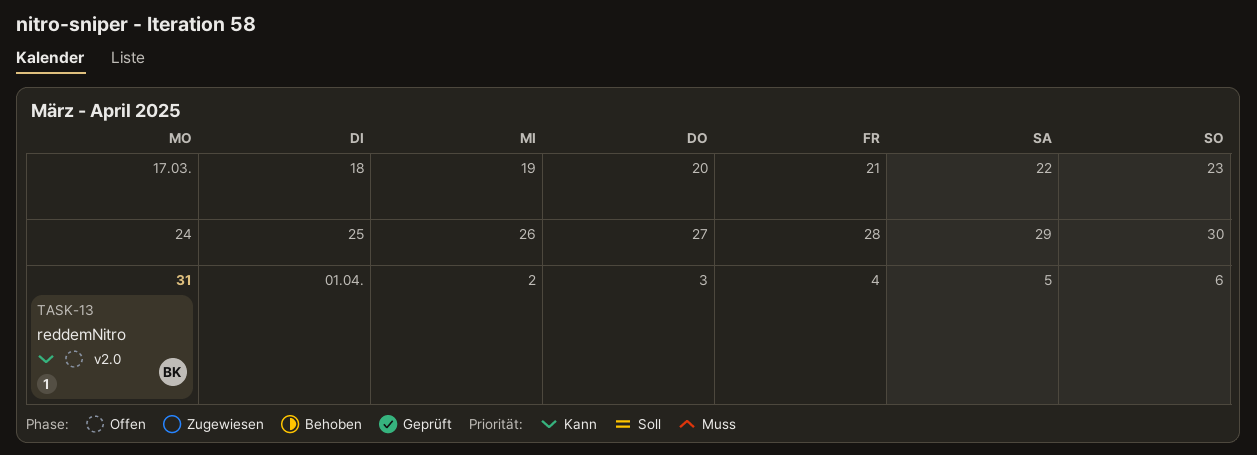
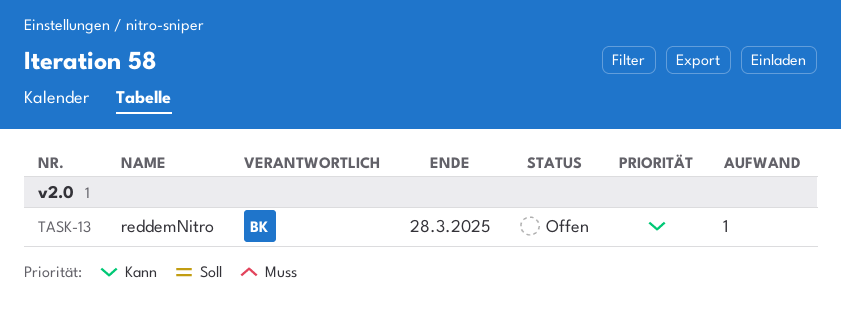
TASK-13, due: Mar 31 -> Mar 28

